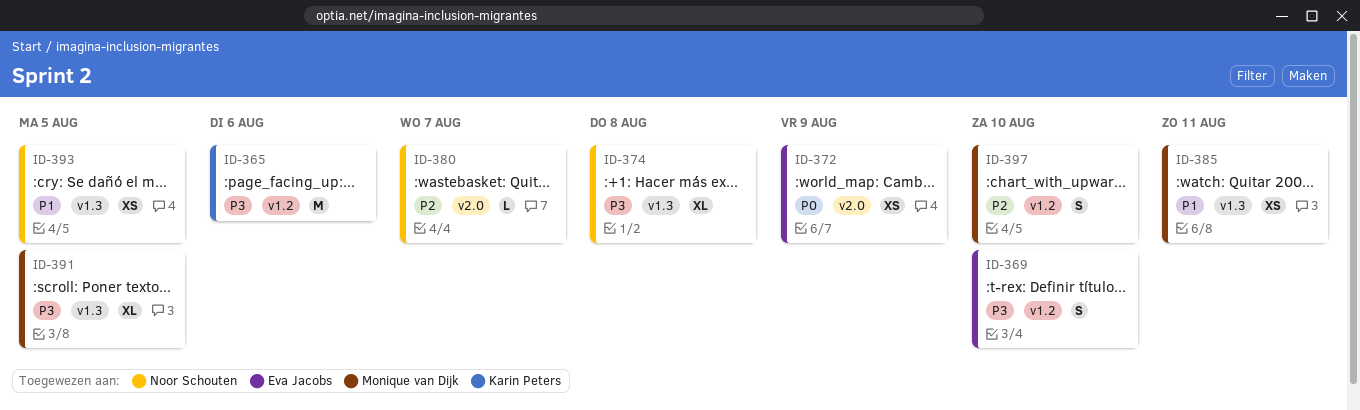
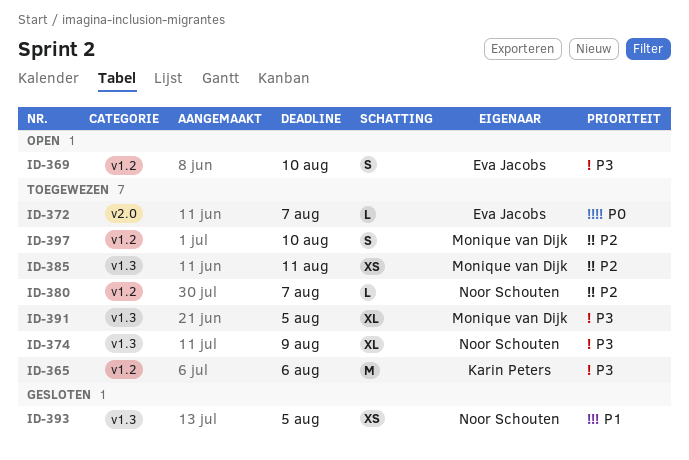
ID-372, estimate: XS -> L
ID-372, due: Aug 9 -> Aug 7
ID-374, due: Aug 8 -> Aug 9
ID-380, label: v2.0 -> v1.2
ID-385, priority: P1 -> P2

